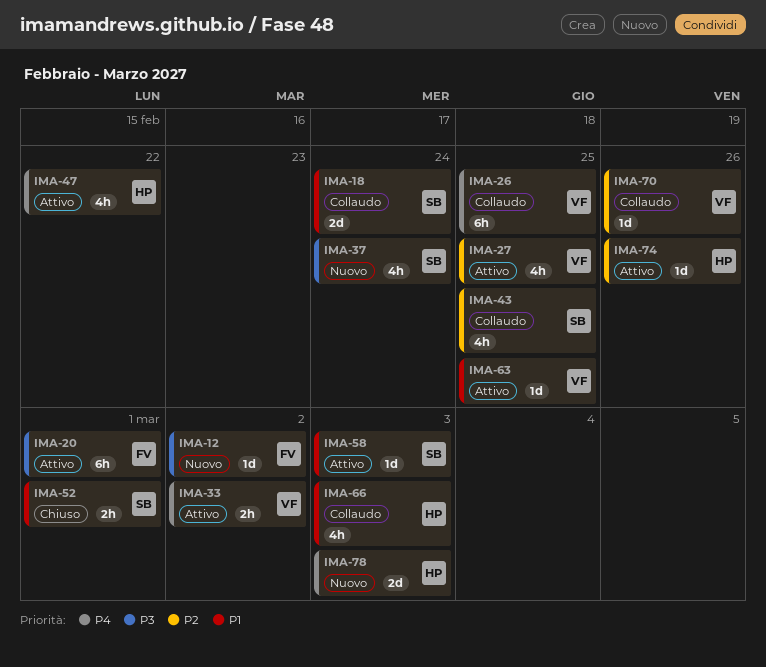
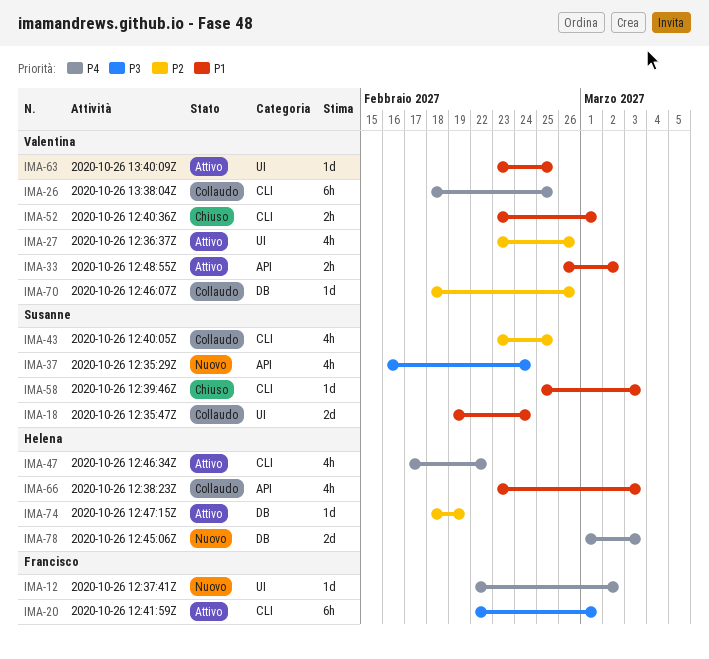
IMA-12, priority: P3 -> P4
IMA-27, due: Feb 25 -> Feb 26
IMA-33, priority: P4 -> P1
IMA-52, owner: Susanne -> Valentina
IMA-58, status: Attivo -> Chiuso
IMA-74, due: Feb 26 -> Feb 19

